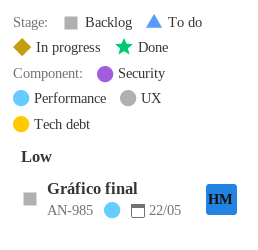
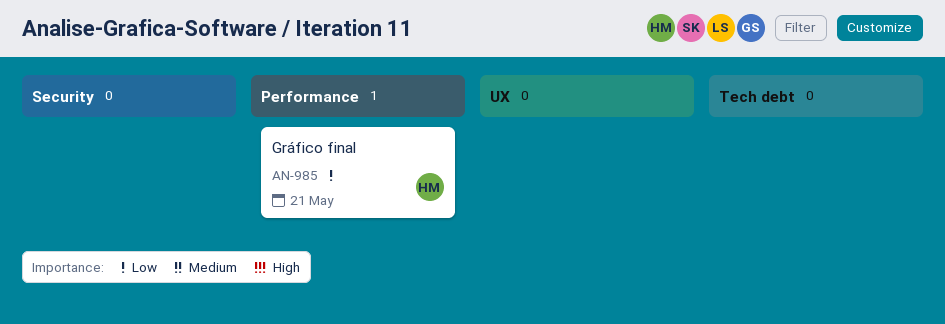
AN-985, due: May 22 -> May 21

